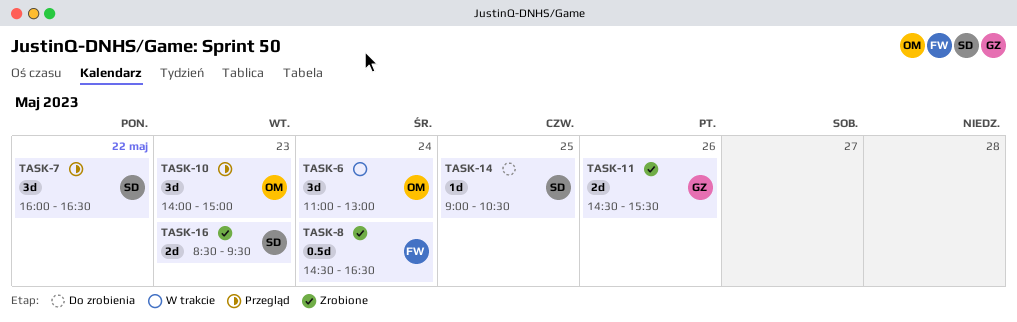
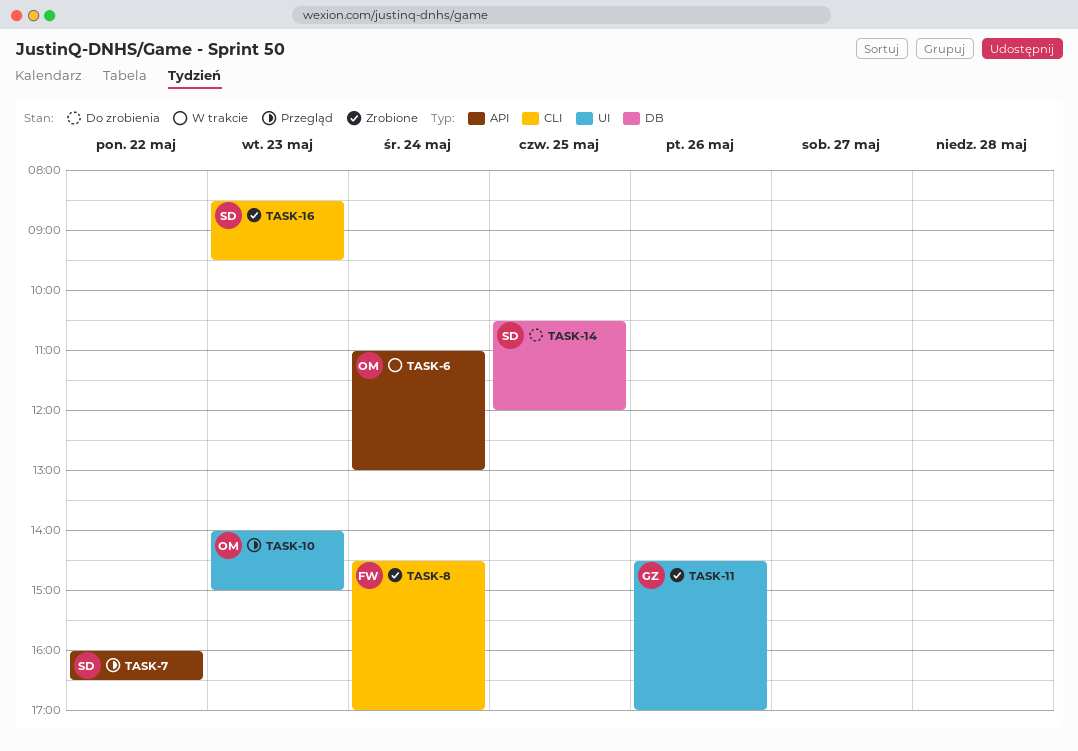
TASK-8, ends: 16:30 -> 17:00
TASK-11, ends: 15:30 -> 17:00
TASK-14, begins: 09:00 -> 10:30
TASK-14, ends: 10:30 -> 12:00

